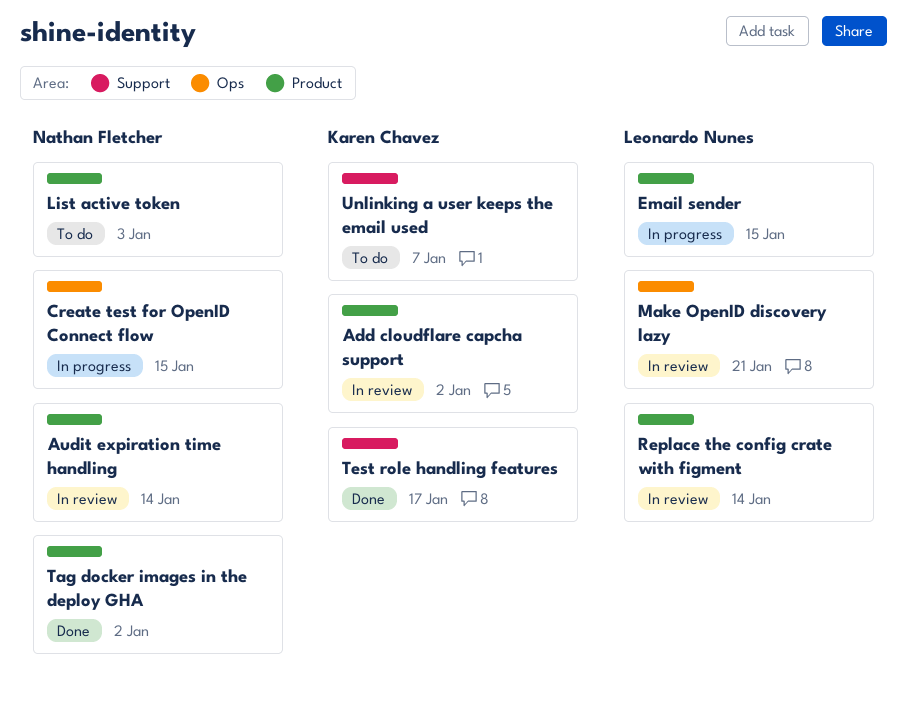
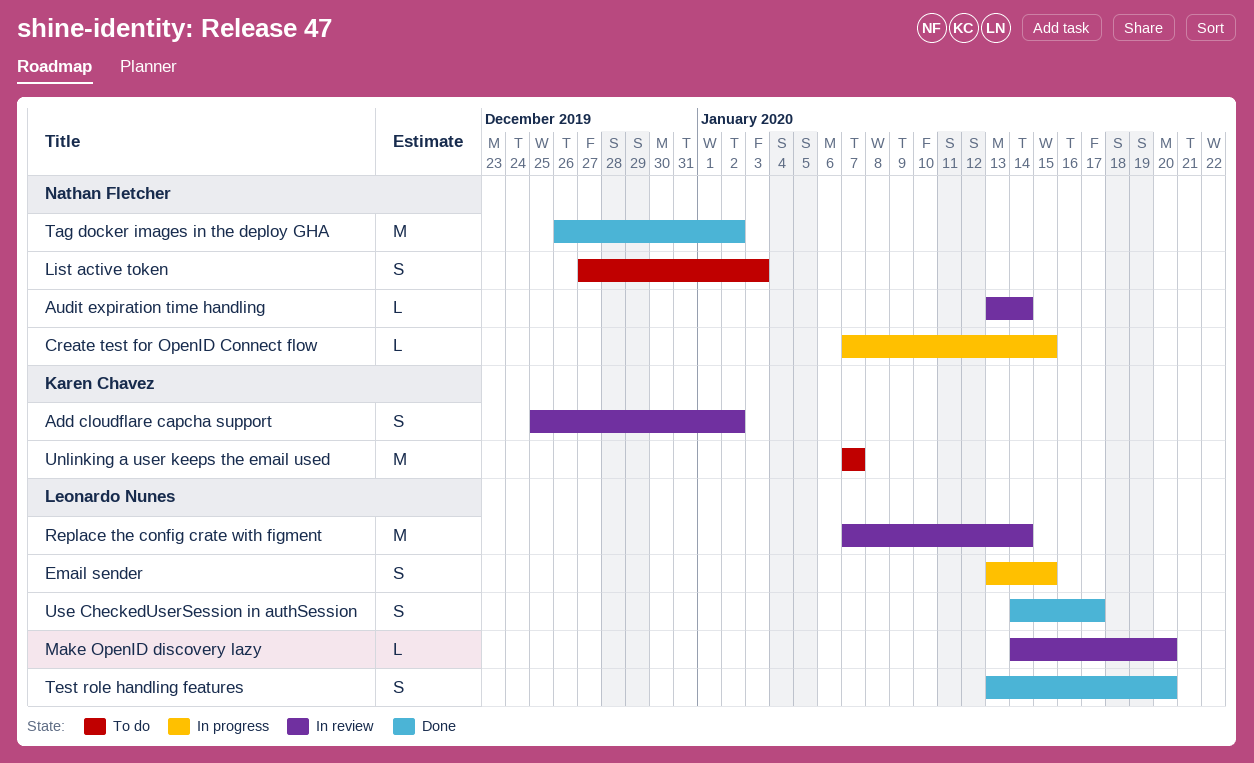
Make OpenID discovery lazy, due: Jan 21 -> Jan 20
Test role handling features, owner: Karen Chavez -> Leonardo Nunes
Test role handling features, due: Jan 17 -> Jan 20
Use CheckedUserSession in authSession: none -> present

